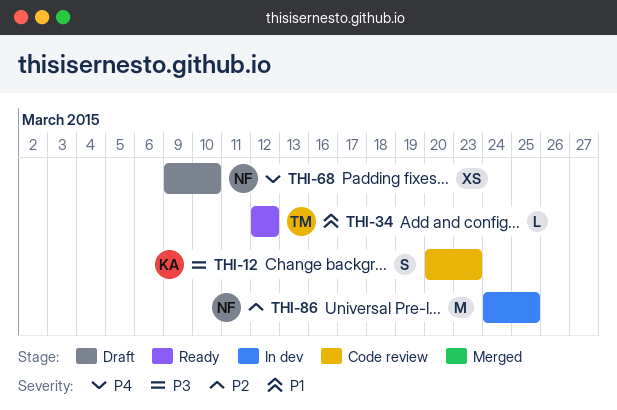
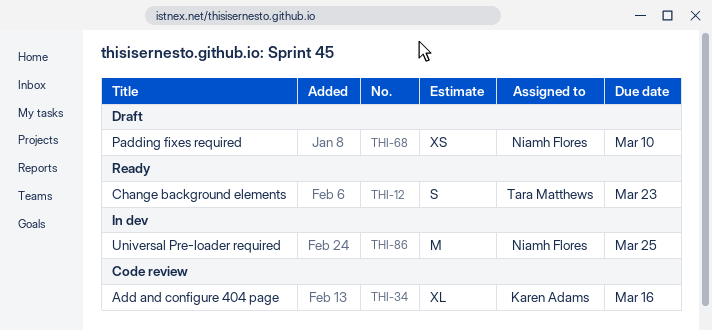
THI-12, status: Code review -> Ready
THI-12, owner: Karen Adams -> Tara Matthews
THI-34, status: Ready -> Code review
THI-34, owner: Tara Matthews -> Karen Adams
THI-34, estimate: L -> XL
THI-34, due: Mar 12 -> Mar 16

